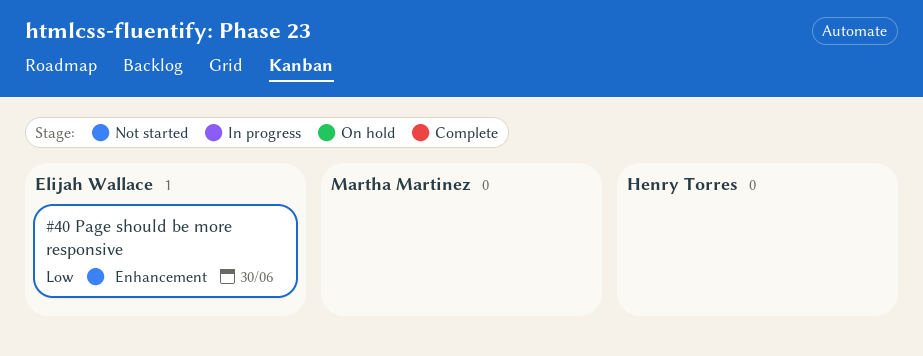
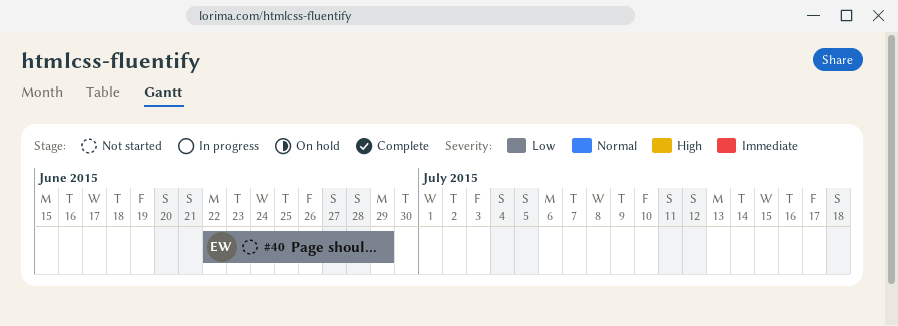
#40, due: Jun 30 -> Jun 29

